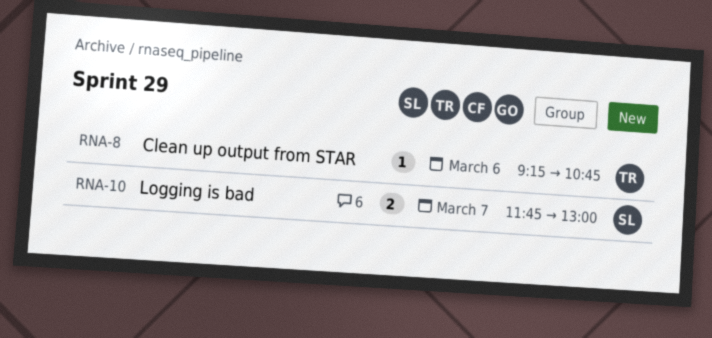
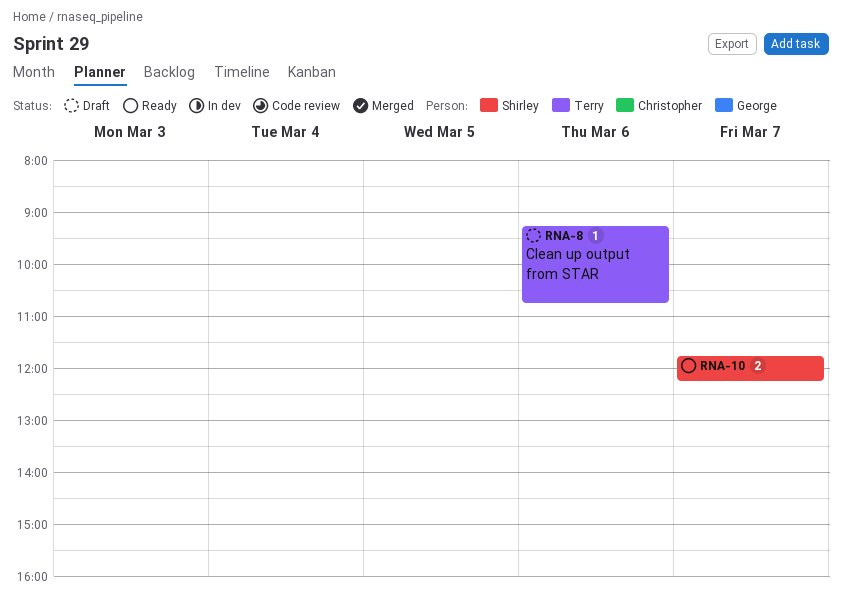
RNA-10, ends: 13:00 -> 12:15

